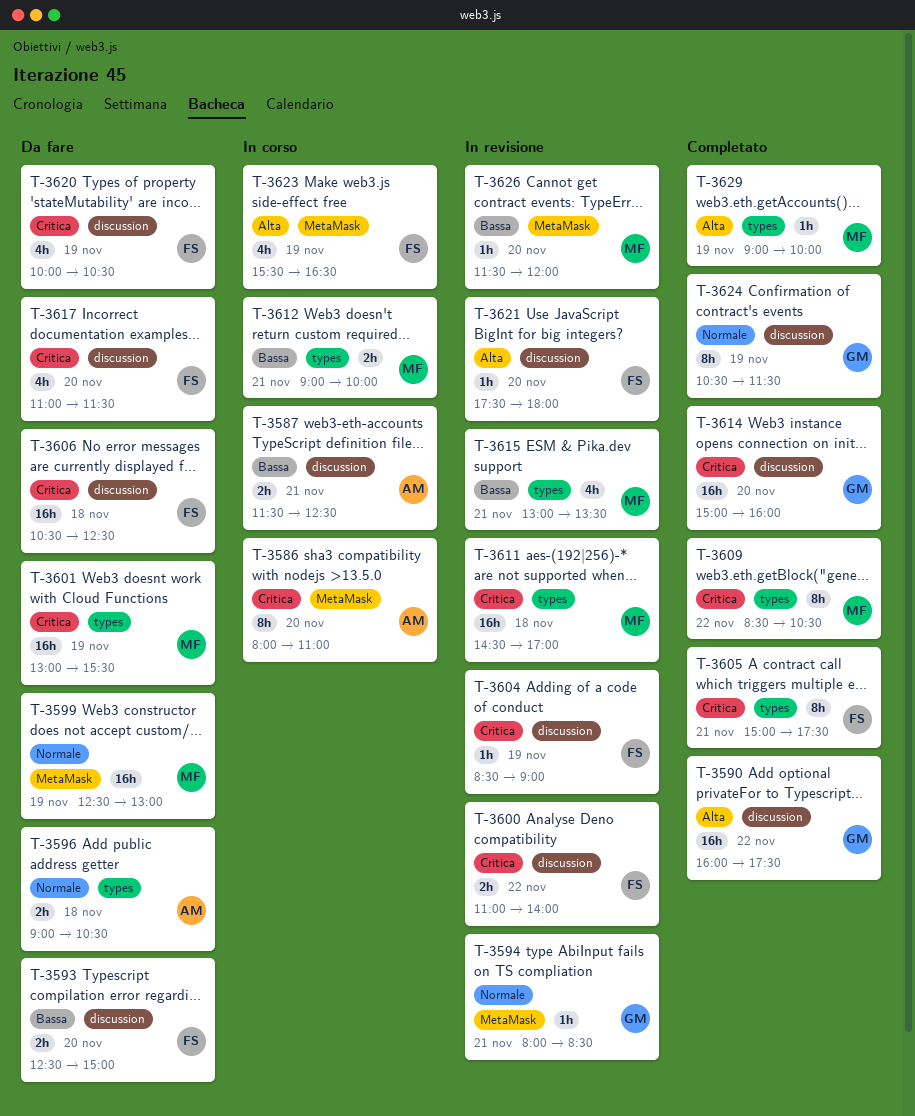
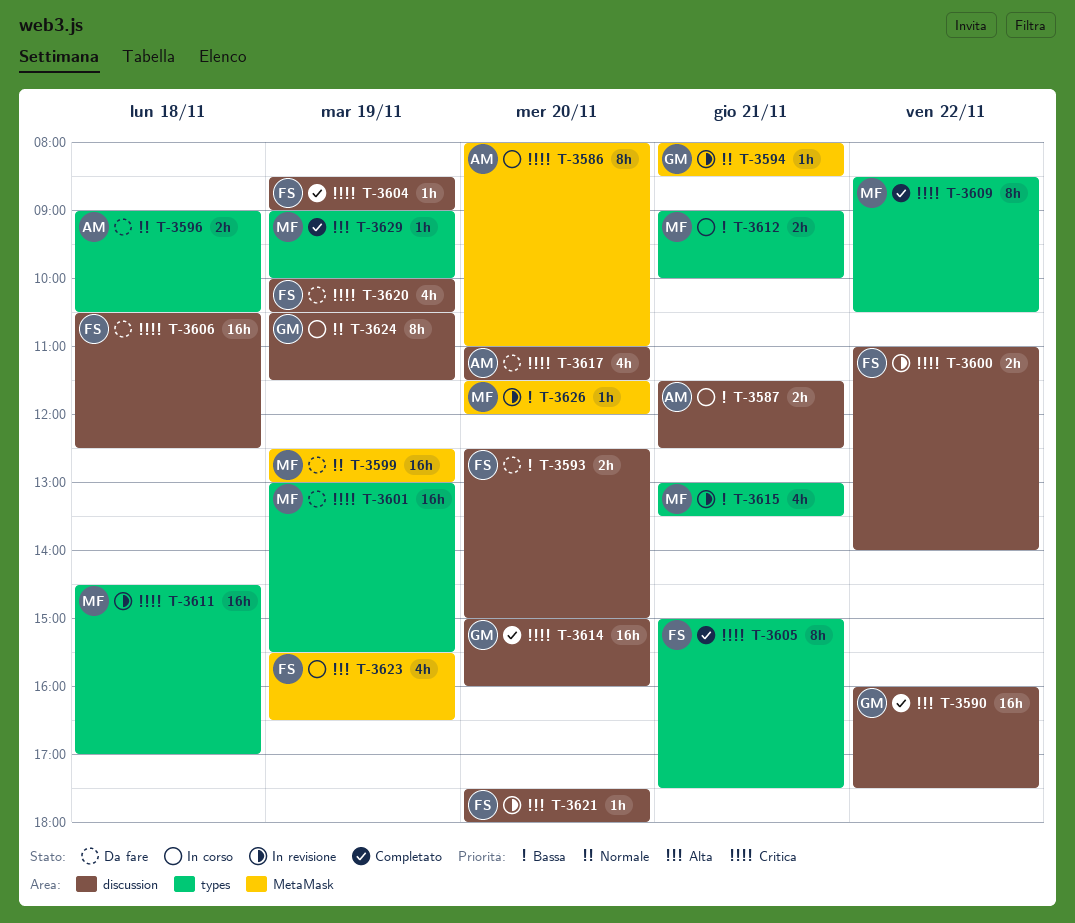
T-3604, status: In revisione -> Completato
T-3617, owner: FS -> AM
T-3624, status: Completato -> In corso

